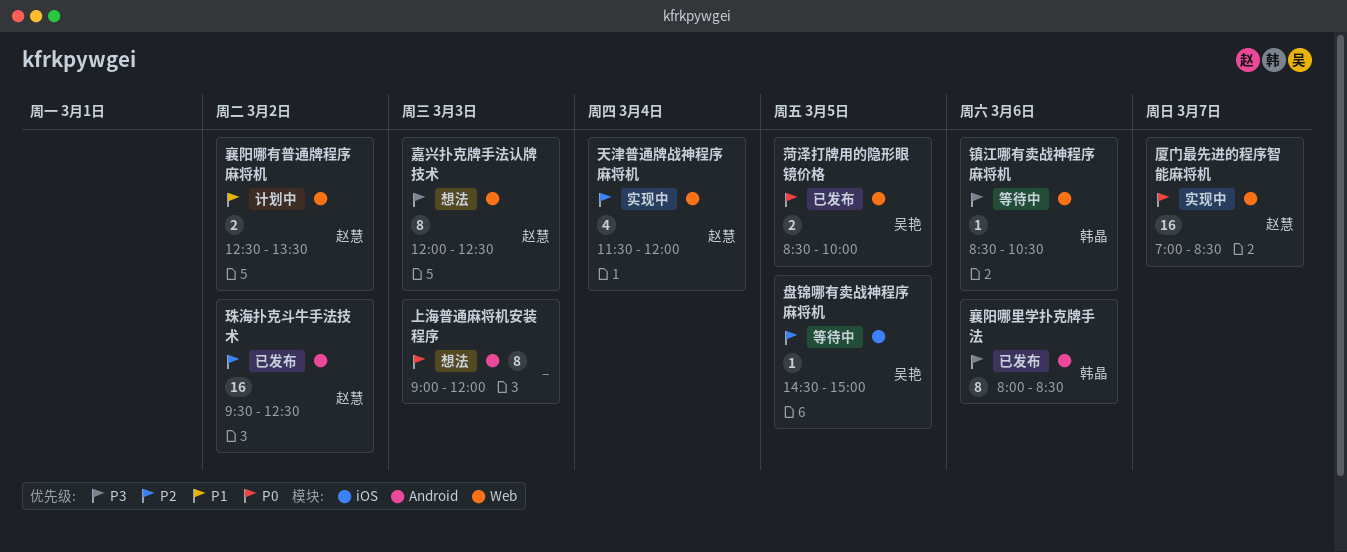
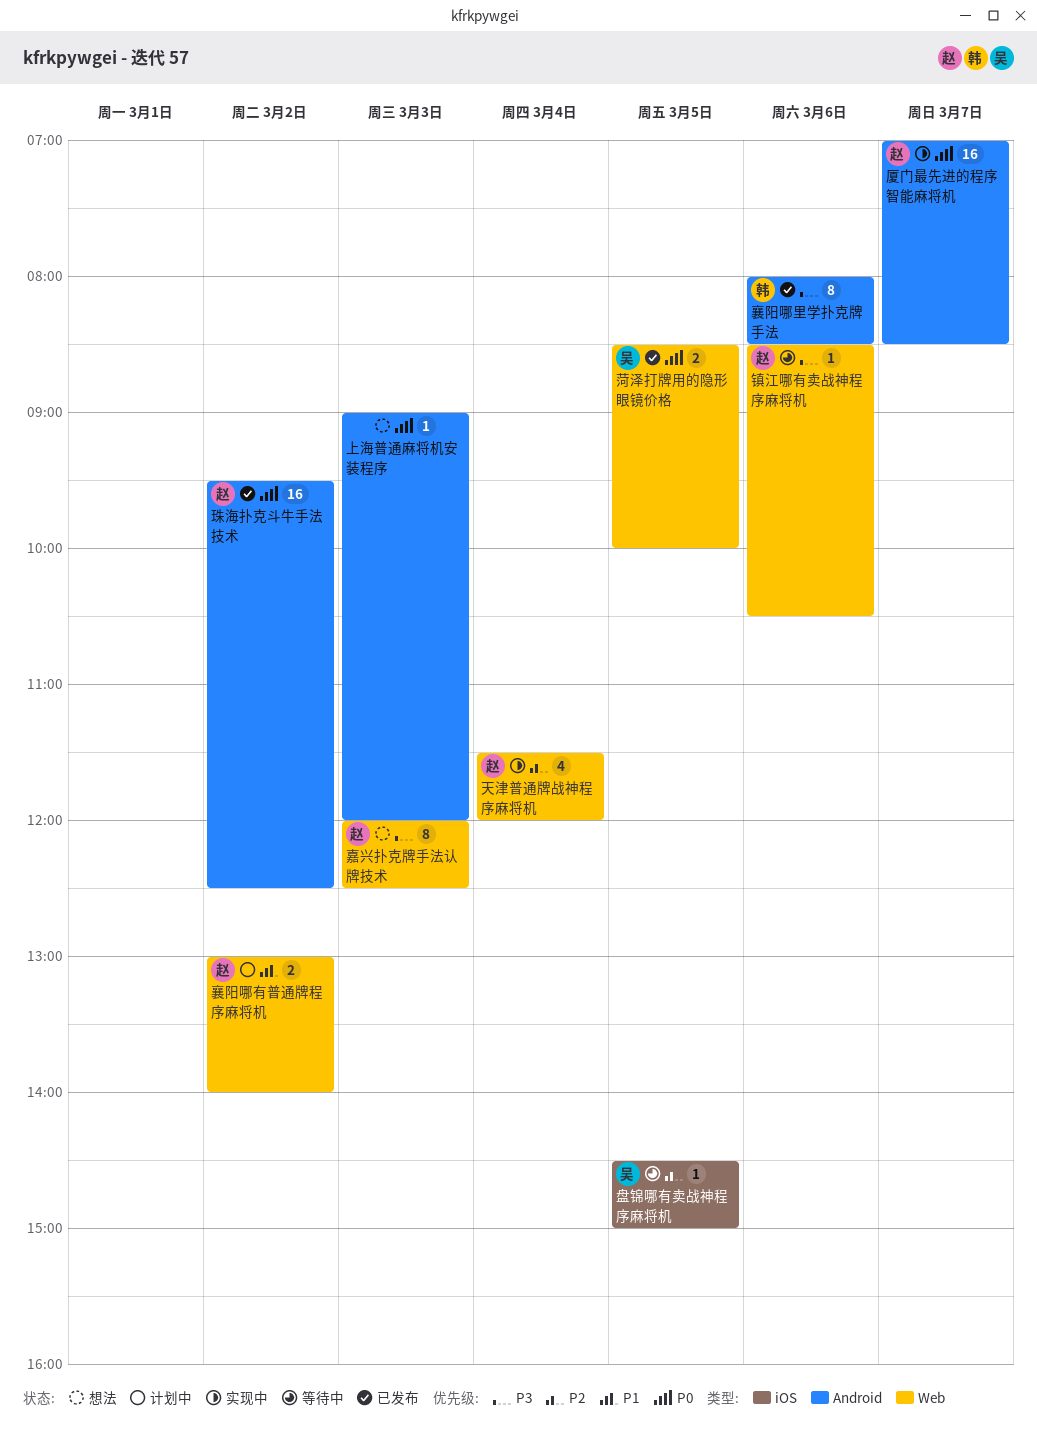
上海普通麻将机安装程序, estimate: 8 -> 1
厦门最先进的程序智能麻将机, label: Web -> Android
珠海扑克斗牛手法技术, priority: P2 -> P0
襄阳哪有普通牌程序麻将机, begins: 12:30 -> 13:00
襄阳哪有普通牌程序麻将机, ends: 13:30 -> 14:00
镇江哪有卖战神程序麻将机, owner: 韩晶 -> 赵慧

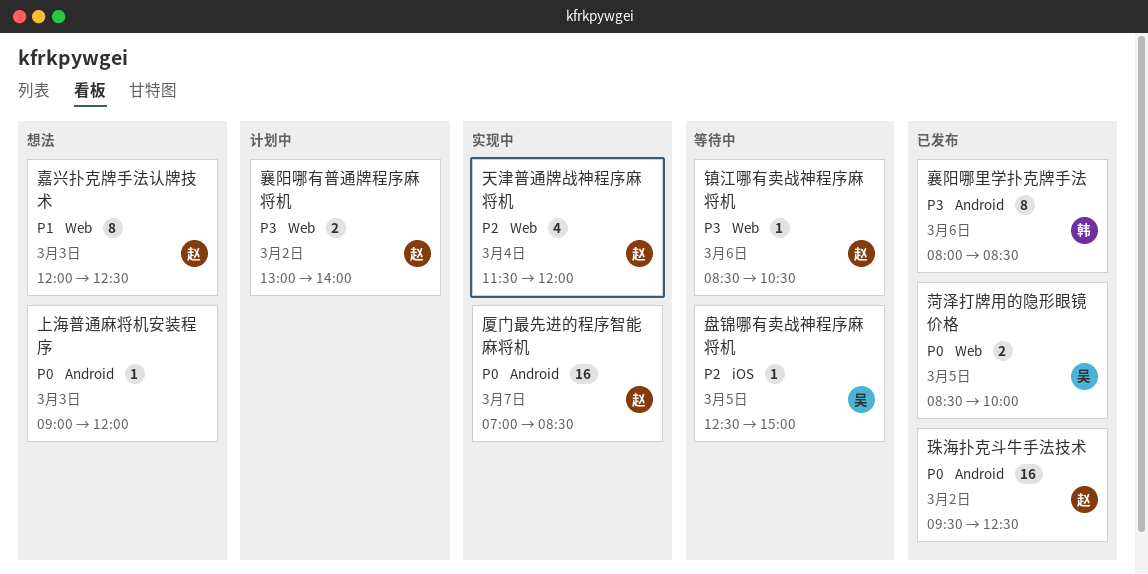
嘉兴扑克牌手法认牌技术, priority: P3 -> P1
盘锦哪有卖战神程序麻将机, begins: 14:30 -> 12:30
襄阳哪有普通牌程序麻将机, priority: P1 -> P3

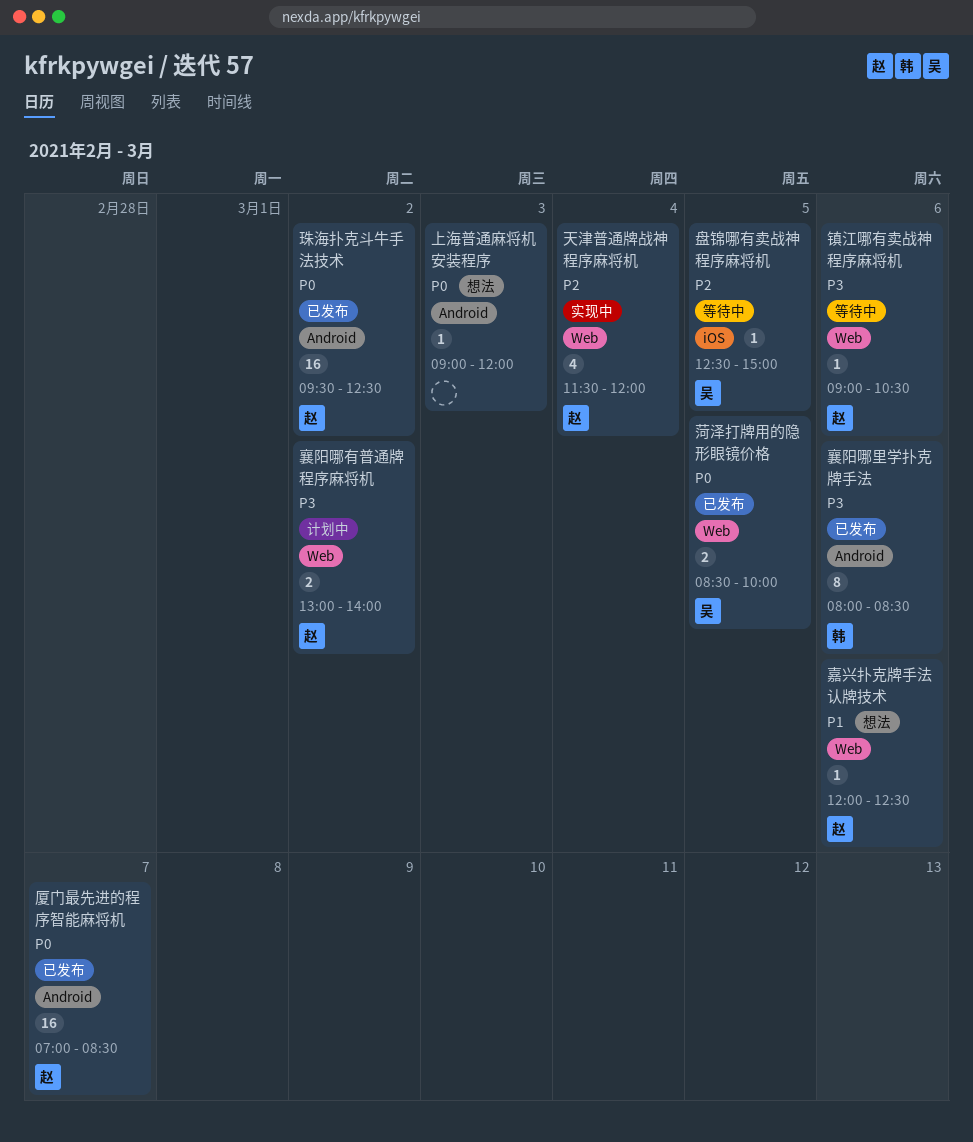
厦门最先进的程序智能麻将机, status: 实现中 -> 已发布
嘉兴扑克牌手法认牌技术, estimate: 8 -> 1
嘉兴扑克牌手法认牌技术, day: Mar 3 -> Mar 6
镇江哪有卖战神程序麻将机, begins: 08:30 -> 09:00

